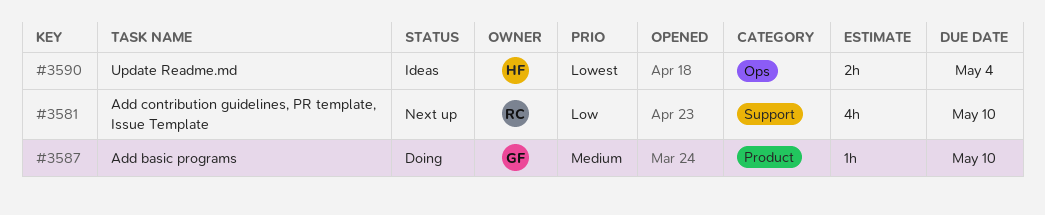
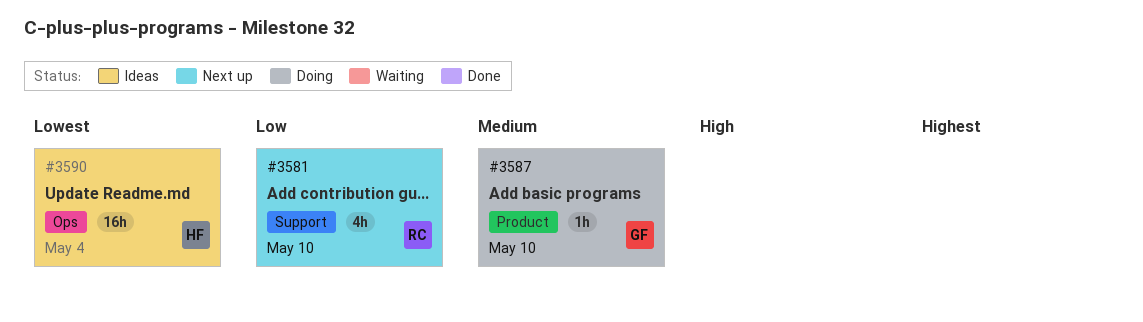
#3590, estimate: 2h -> 16h

